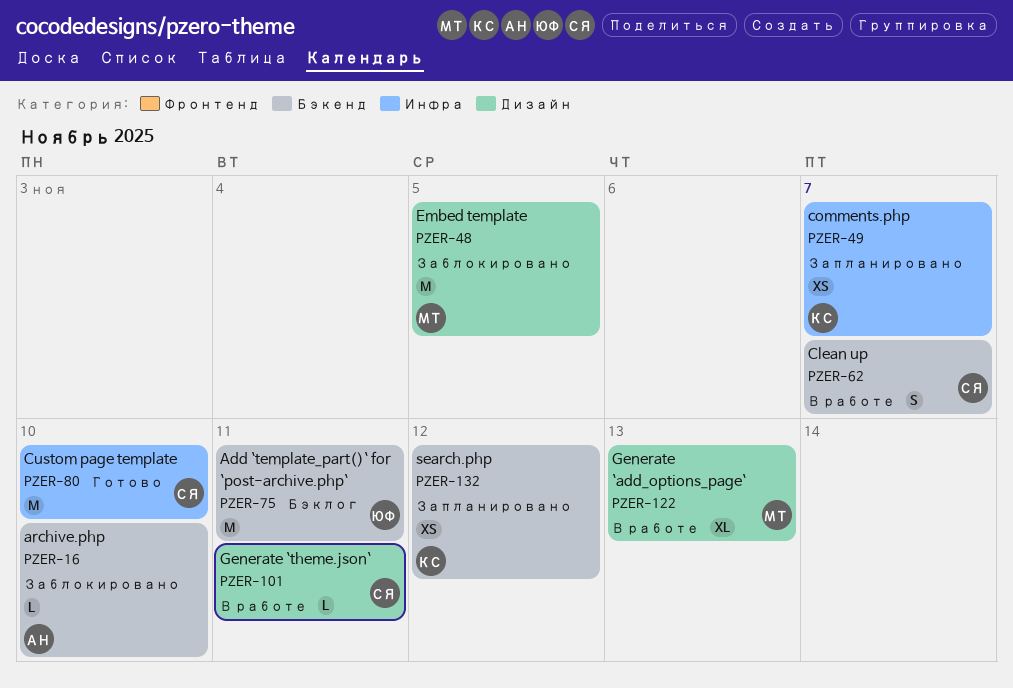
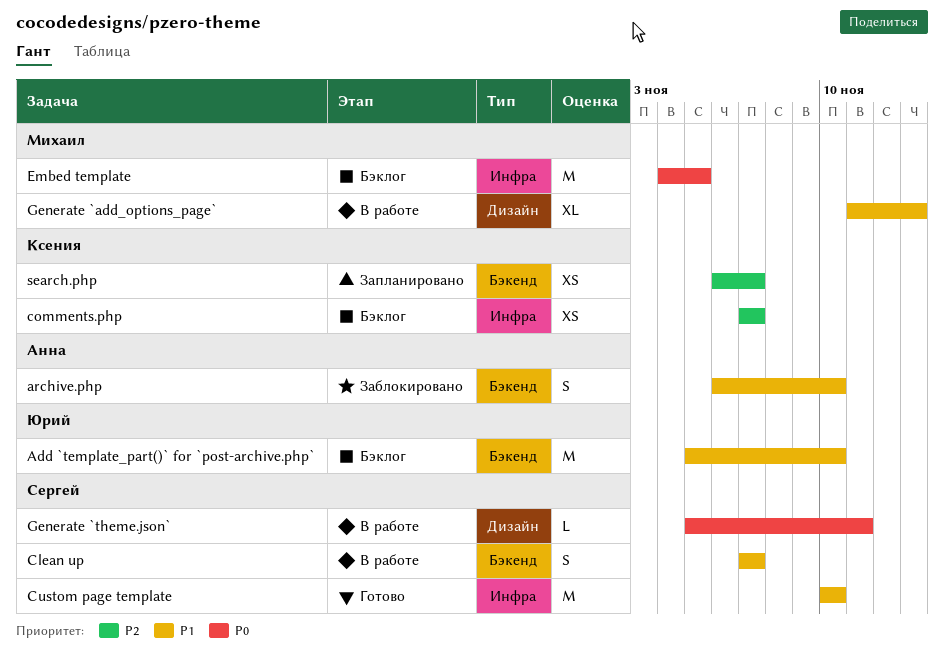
Add `template_part()` for `post-archive.php`, due: Nov 11 -> Nov 10
archive.php, estimate: L -> S
comments.php, status: Запланировано -> Бэклог
Embed template, status: Заблокировано -> Бэклог
Embed template, label: Дизайн -> Инфра
search.php, due: Nov 12 -> Nov 7

